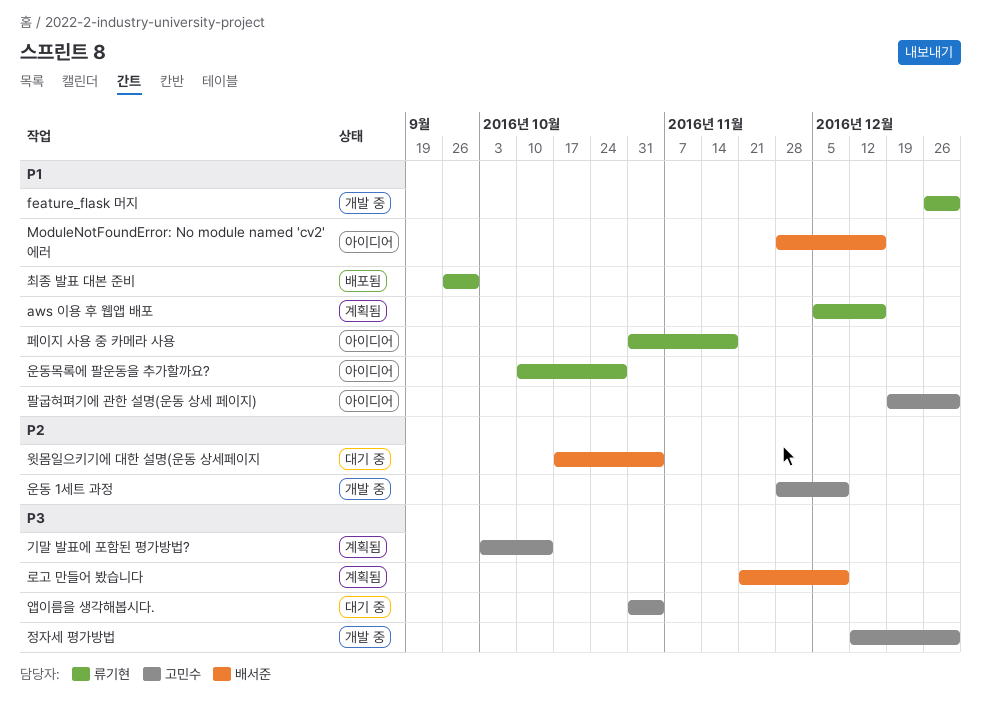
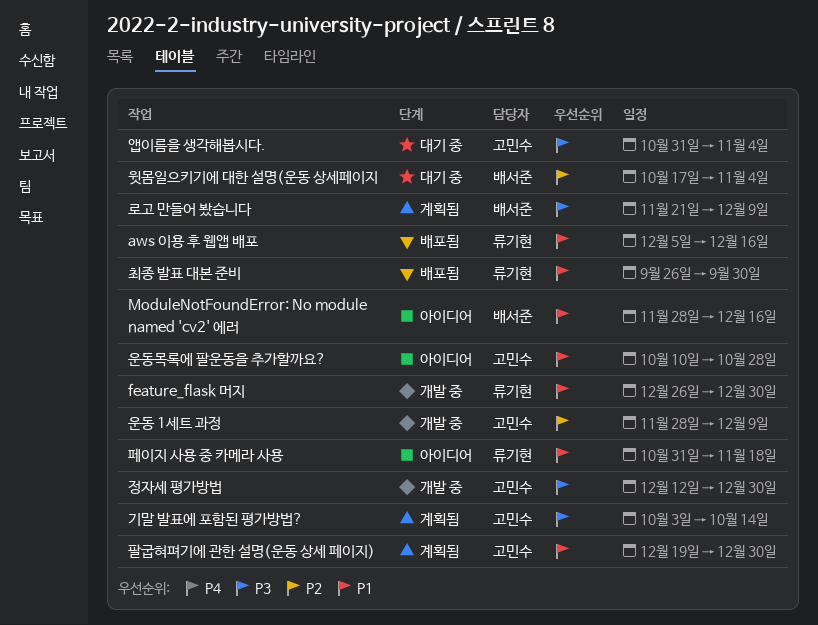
aws 이용 후 웹앱 배포, status: 계획됨 -> 배포됨
운동목록에 팔운동을 추가할까요?, owner: 류기현 -> 고민수
팔굽혀펴기에 관한 설명(운동 상세 페이지), status: 아이디어 -> 계획됨

